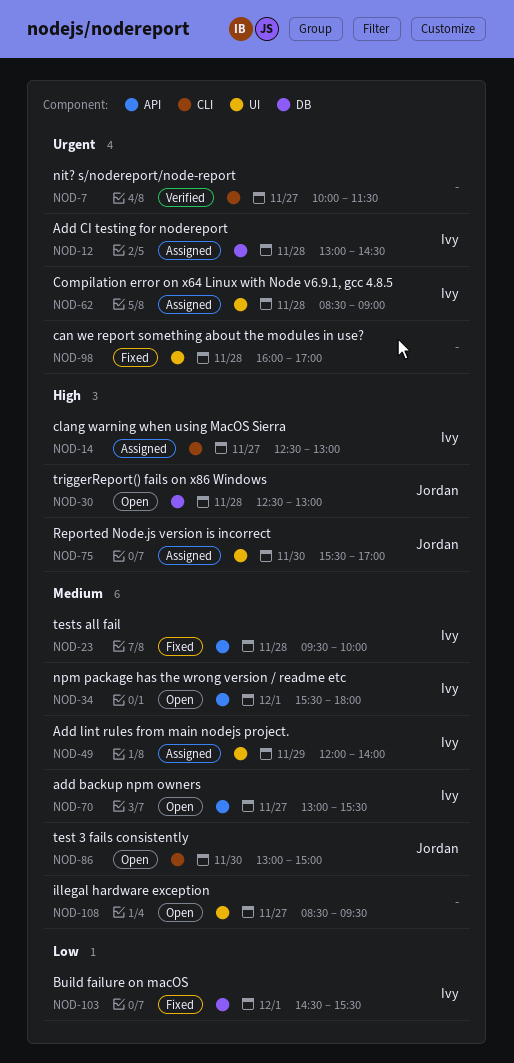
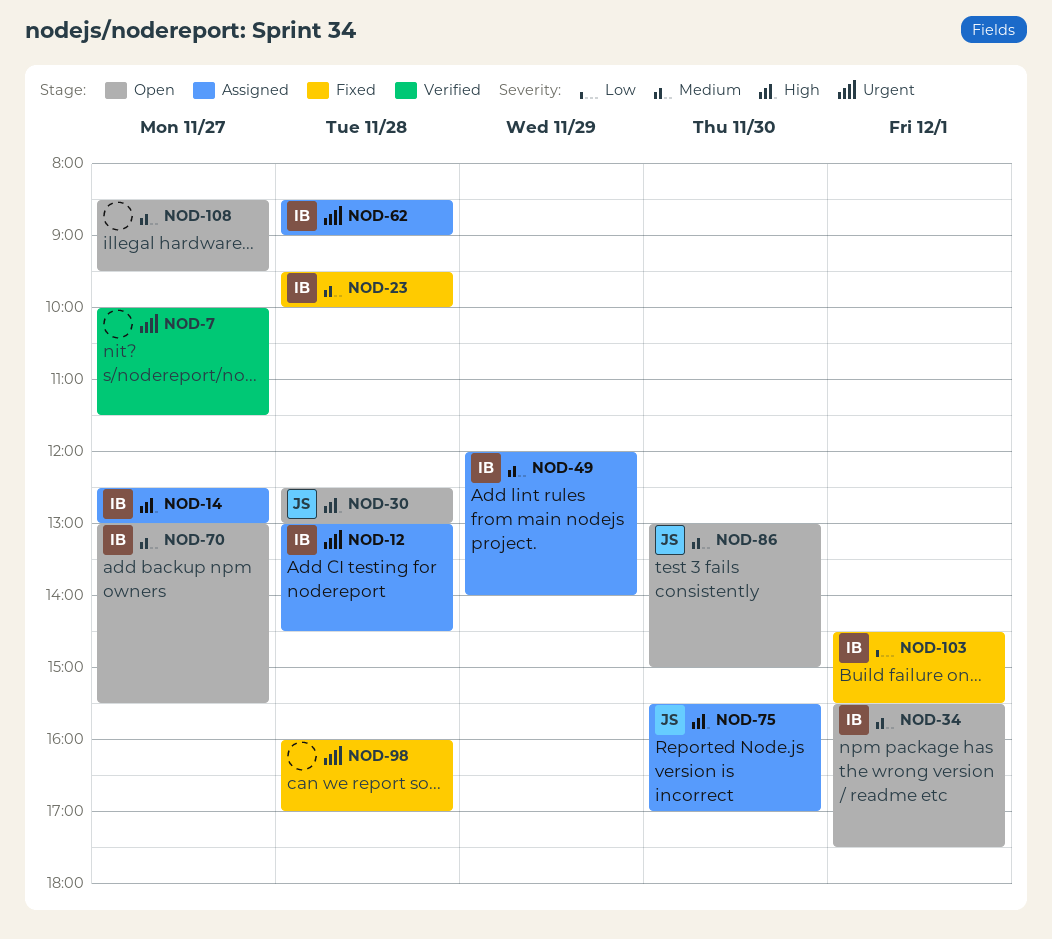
NOD-34, ends: 18:00 -> 17:30

